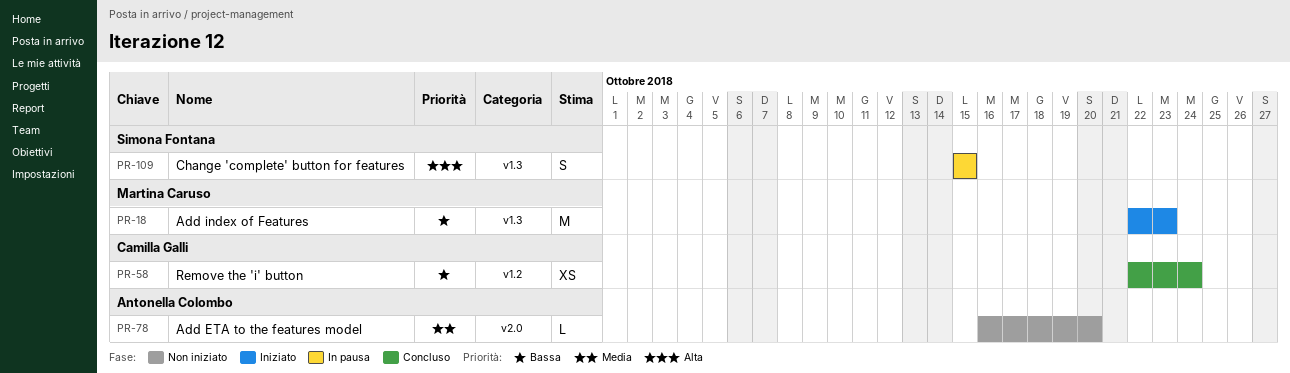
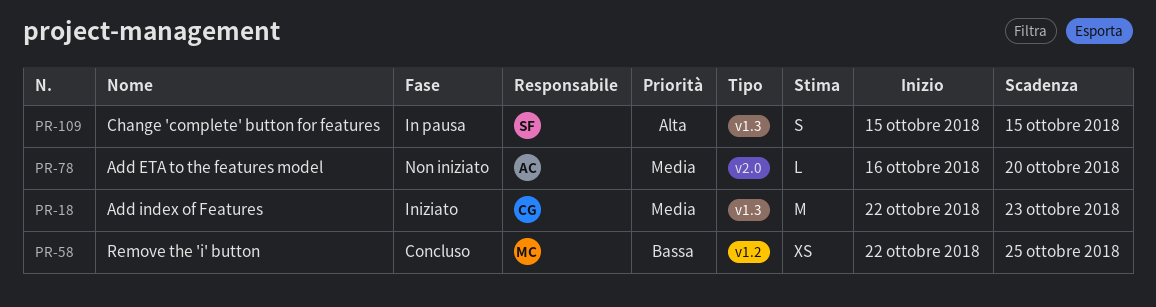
PR-18, owner: Martina Caruso -> Camilla Galli
PR-18, priority: Bassa -> Media
PR-58, owner: Camilla Galli -> Martina Caruso
PR-58, due: Oct 24 -> Oct 25

